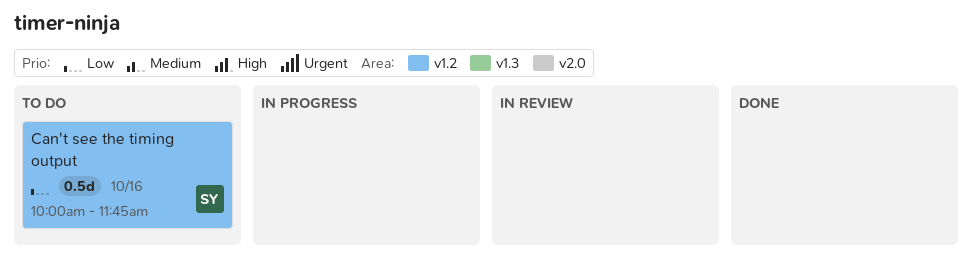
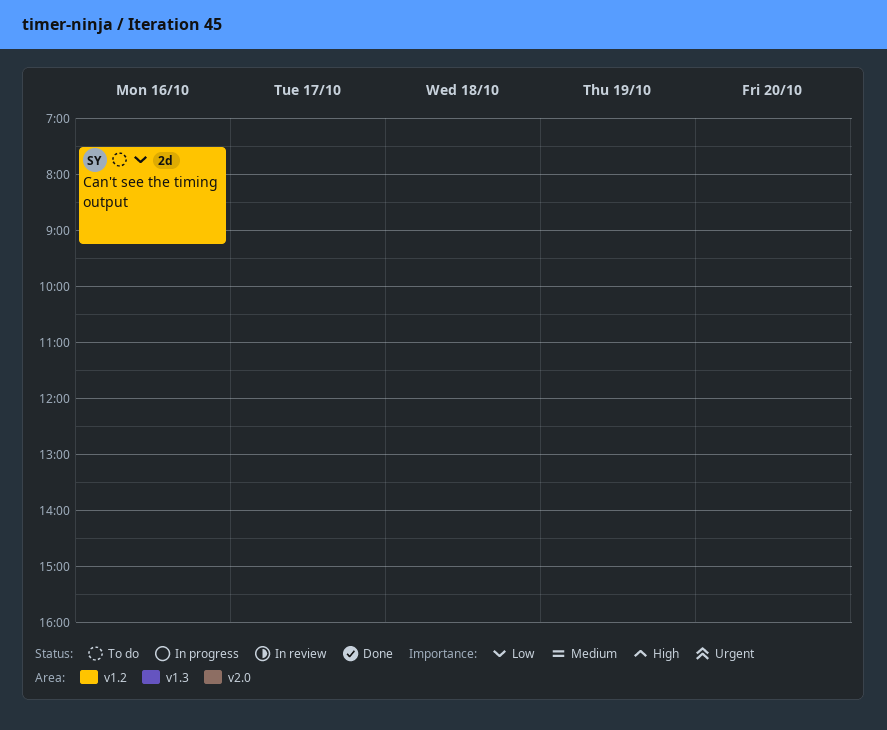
Can't see the timing output, estimate: 0.5d -> 2d
Can't see the timing output, begins: 10:00 -> 07:30
Can't see the timing output, ends: 11:45 -> 09:15

